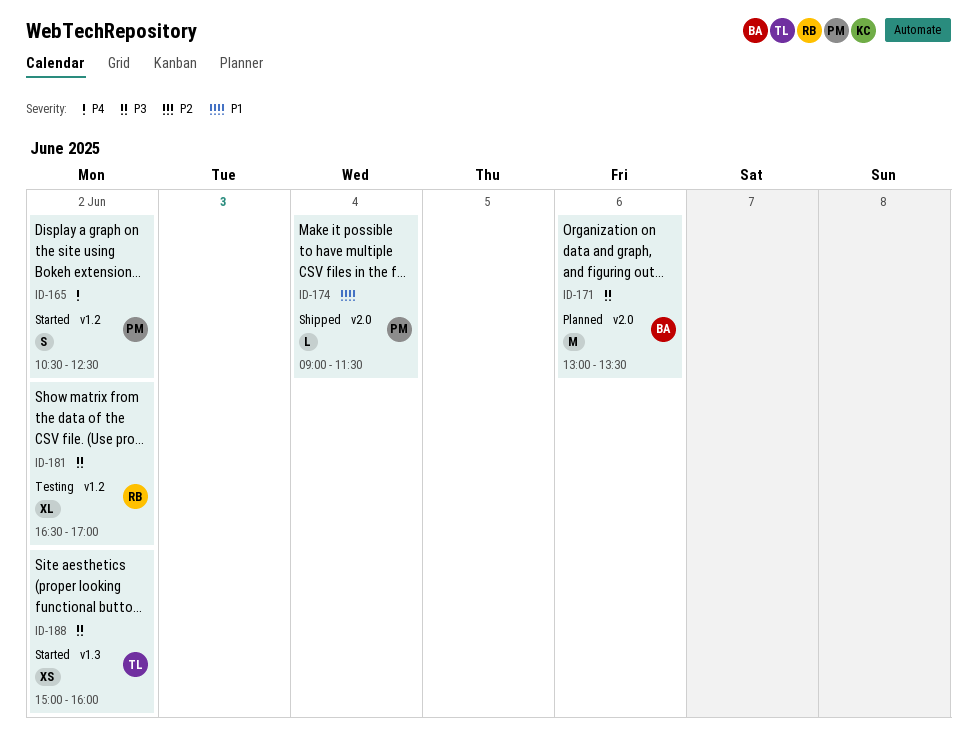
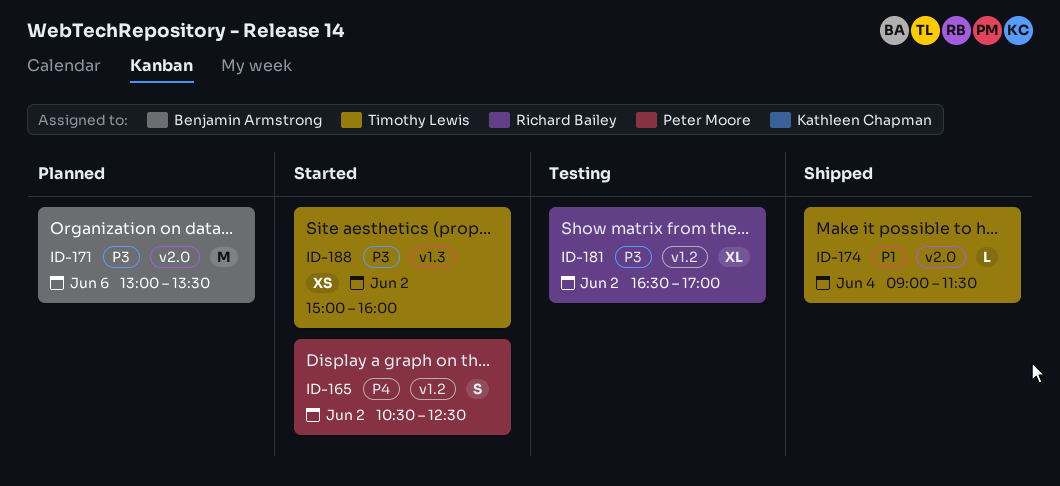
ID-174, owner: Peter Moore -> Timothy Lewis

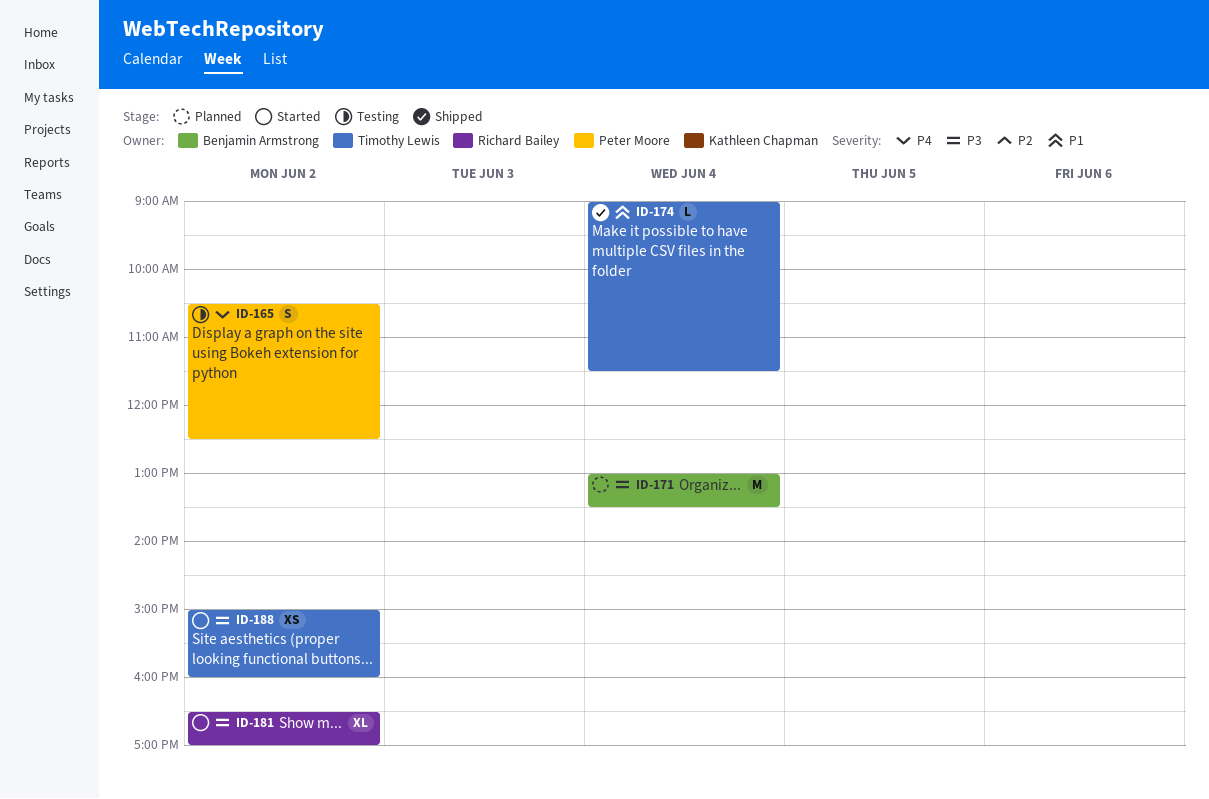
ID-165, status: Started -> Testing
ID-171, day: Jun 6 -> Jun 4
ID-181, status: Testing -> Started

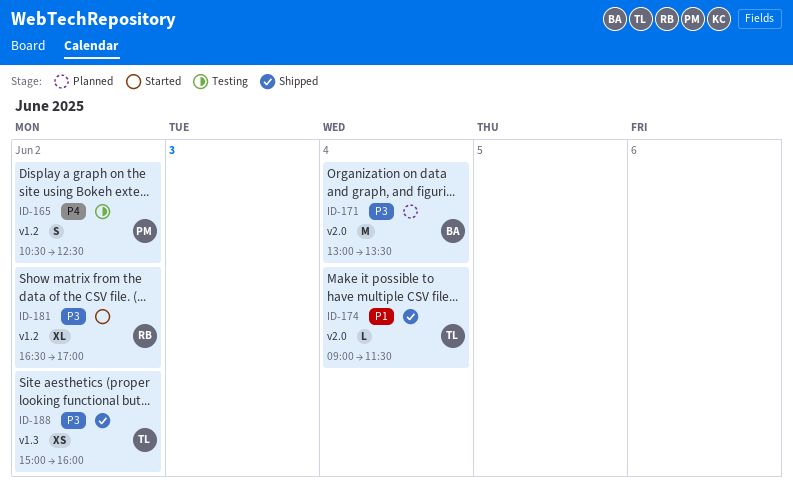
ID-188, status: Started -> Shipped

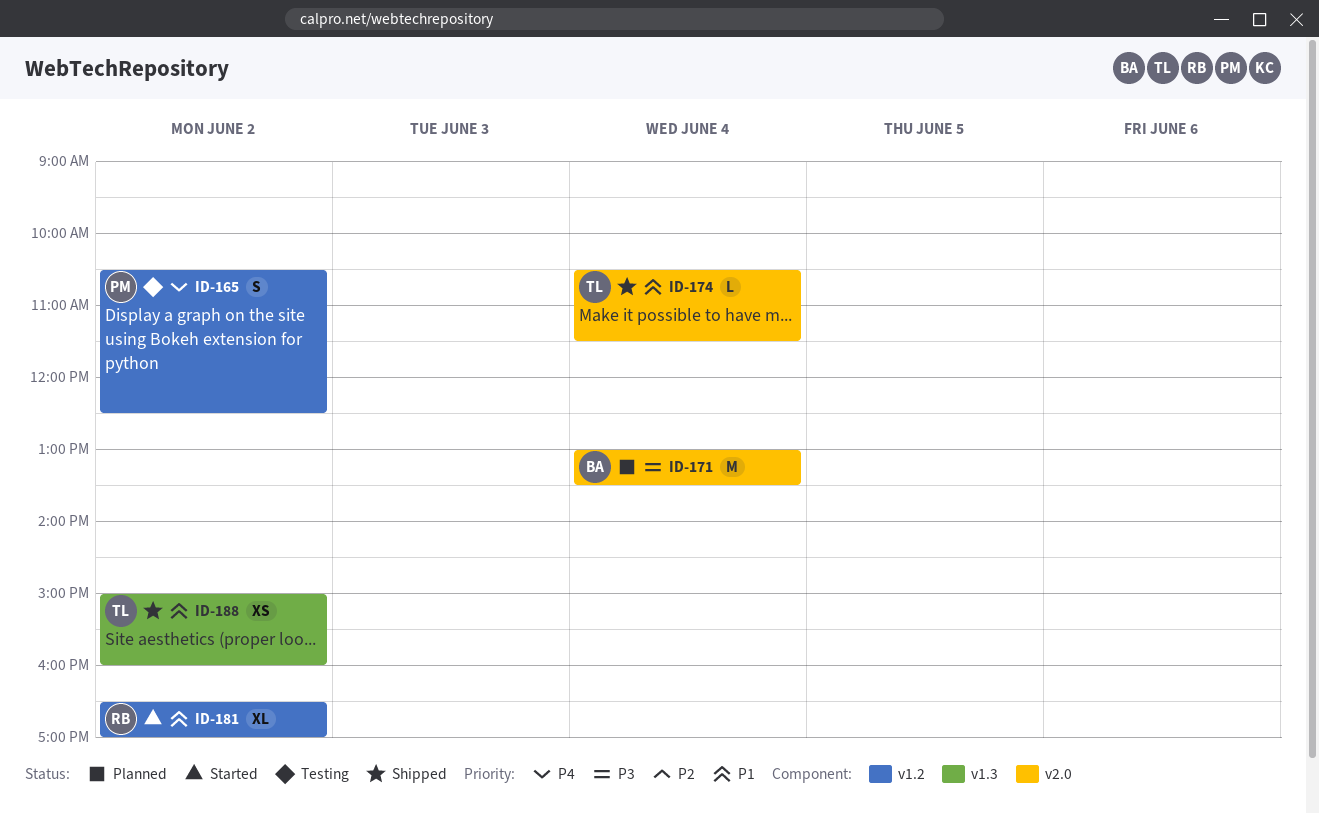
ID-174, begins: 09:00 -> 10:30
ID-181, priority: P3 -> P1
ID-188, priority: P3 -> P1

